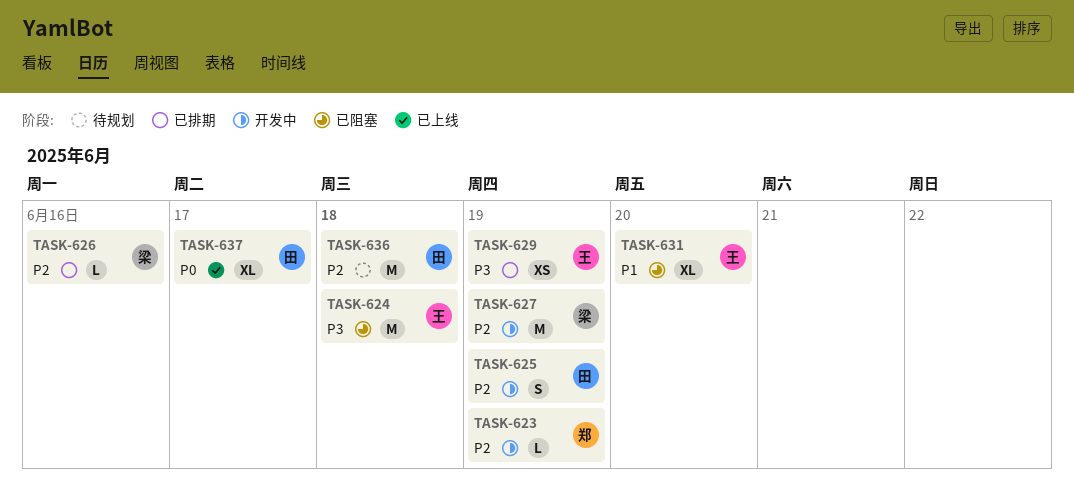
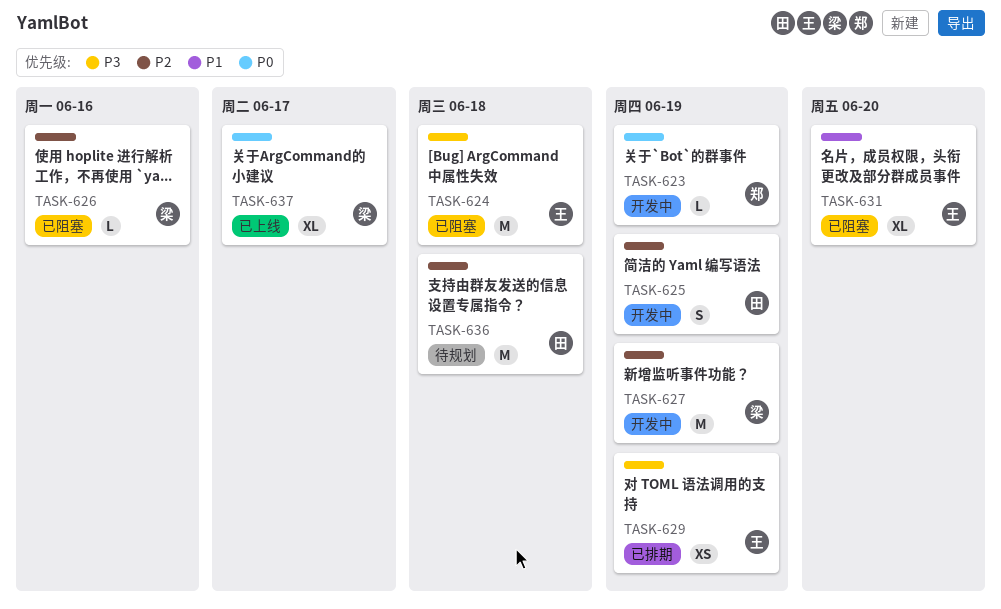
TASK-623, priority: P2 -> P0
TASK-626, status: 已排期 -> 已阻塞
TASK-637, owner: 田 -> 梁

